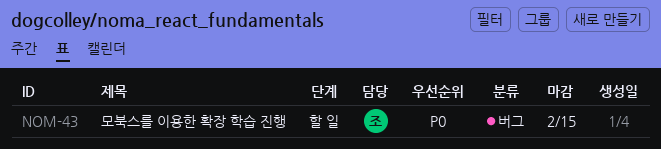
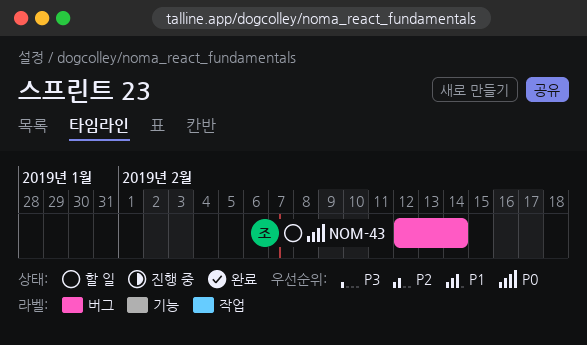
NOM-43, due: Feb 15 -> Feb 14

